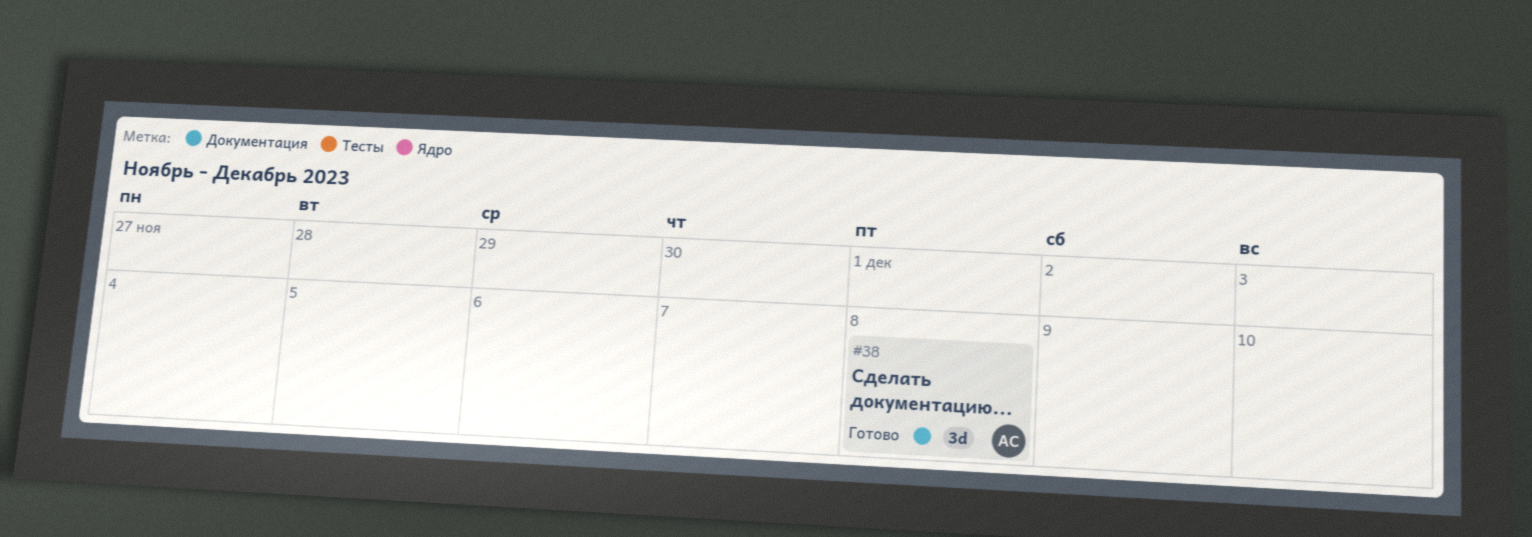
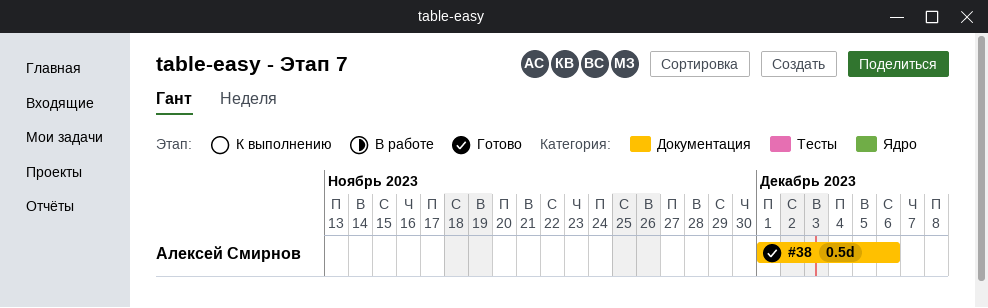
#38, estimate: 3d -> 0.5d
#38, due: Dec 8 -> Dec 6

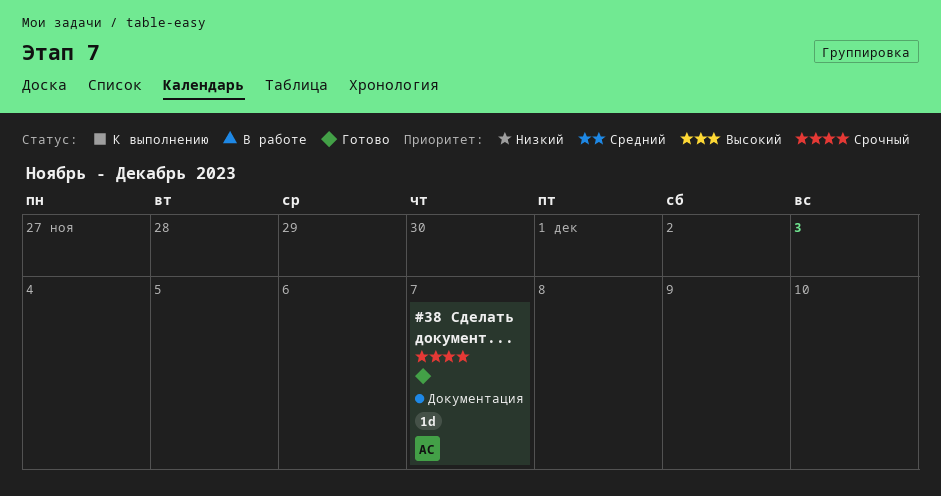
#38, estimate: 0.5d -> 1d
#38, due: Dec 6 -> Dec 7

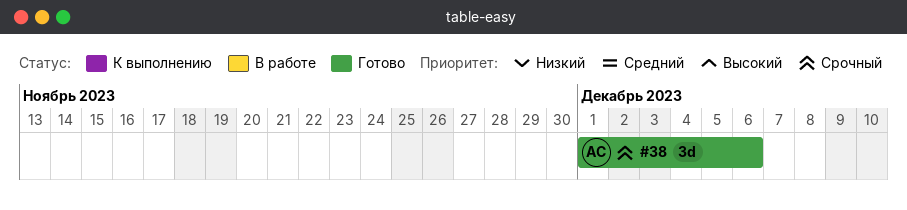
#38, estimate: 1d -> 3d
#38, due: Dec 7 -> Dec 6

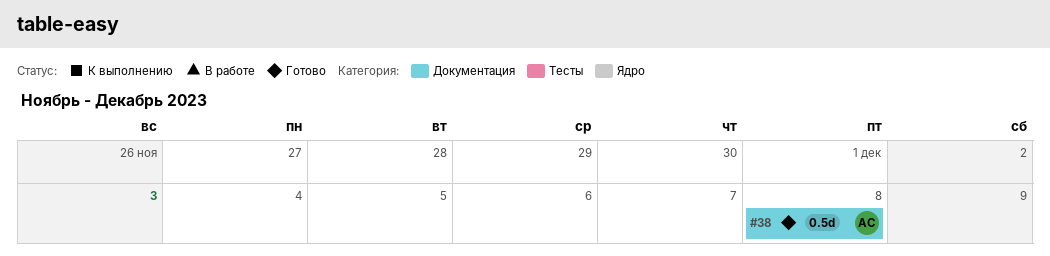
#38, estimate: 3d -> 0.5d
#38, due: Dec 6 -> Dec 8

